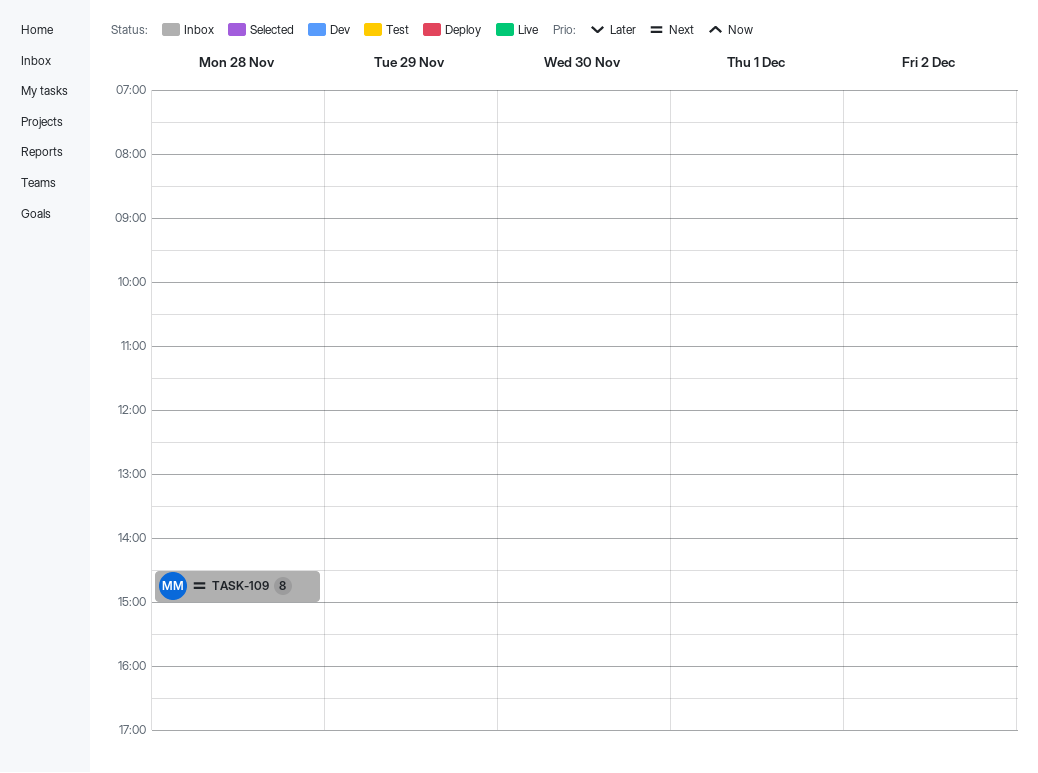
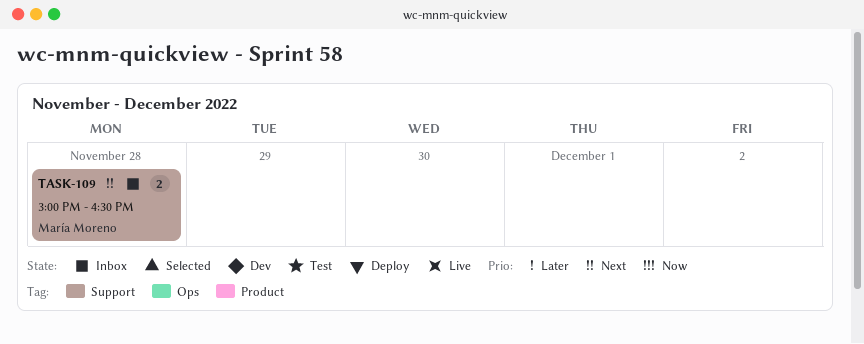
TASK-109, estimate: 8 -> 2
TASK-109, begins: 14:30 -> 15:00
TASK-109, ends: 15:00 -> 16:30

